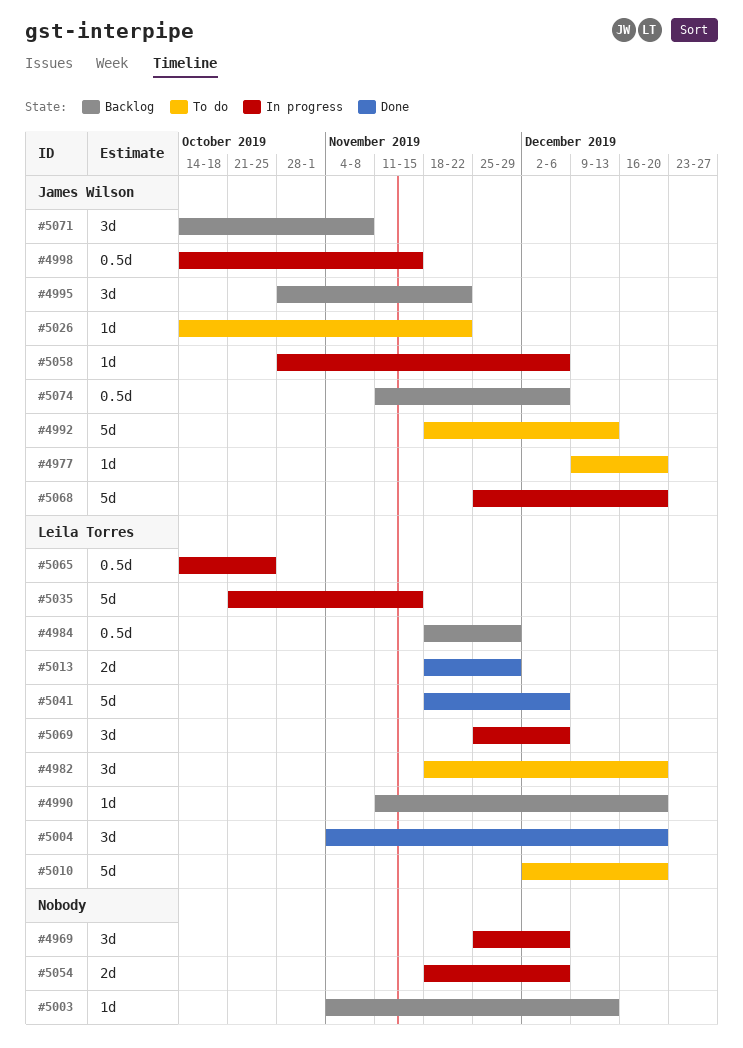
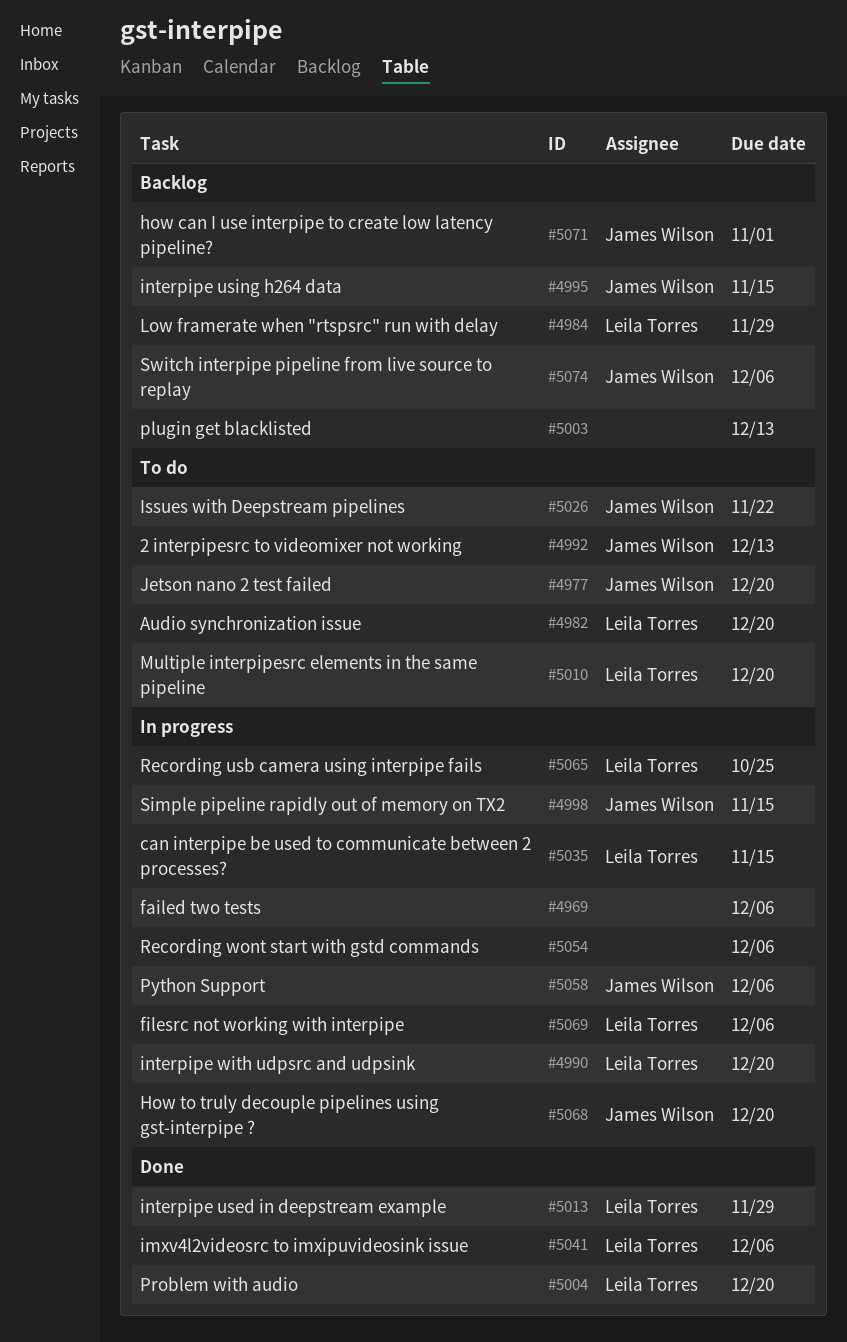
#4990, status: Backlog -> In progress
#4995, due: Nov 22 -> Nov 15
#5071, due: Nov 8 -> Nov 1

